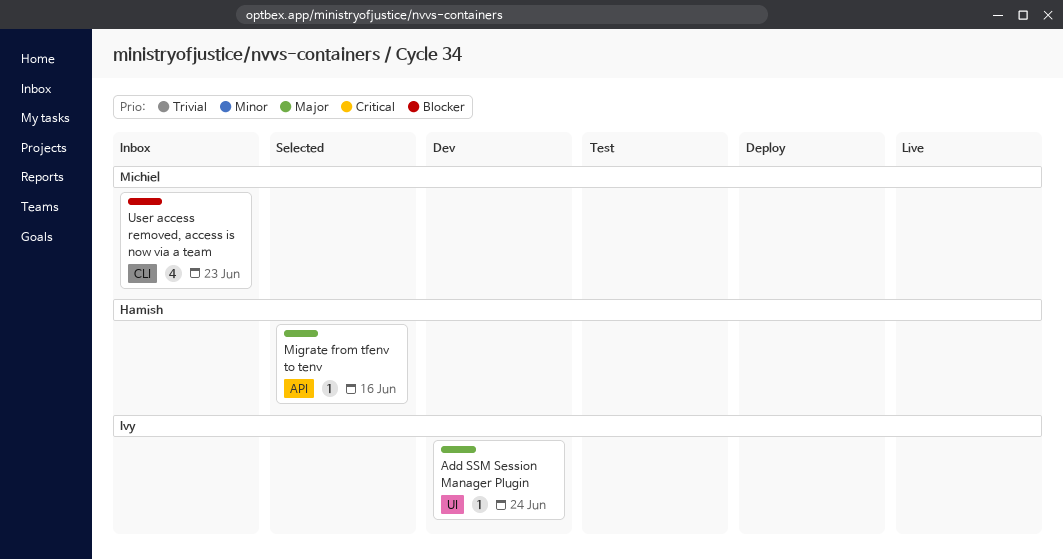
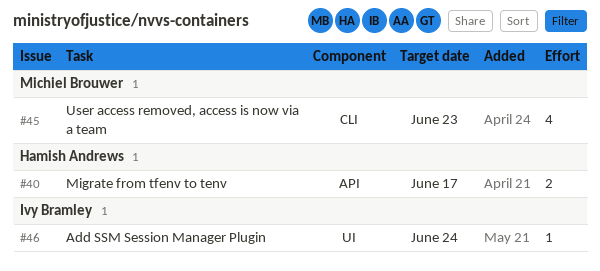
Migrate from tfenv to tenv, estimate: 1 -> 2
Migrate from tfenv to tenv, due: Jun 16 -> Jun 17

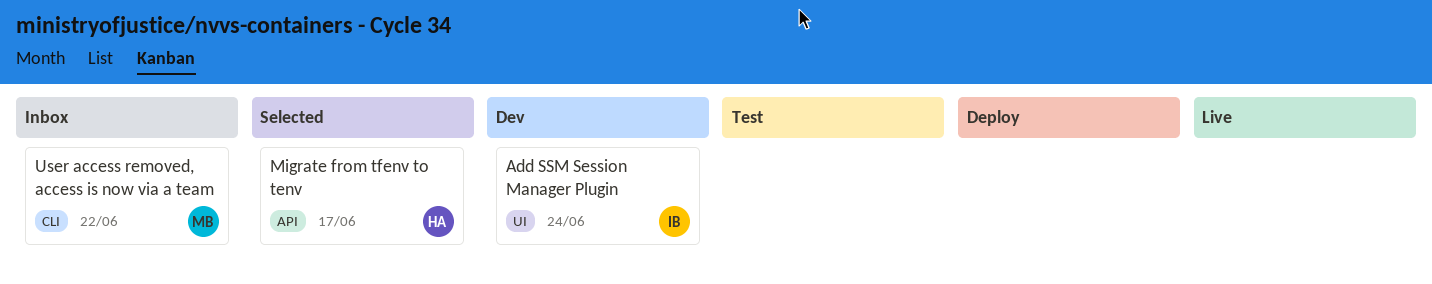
User access removed, access is now via a team, due: Jun 23 -> Jun 22

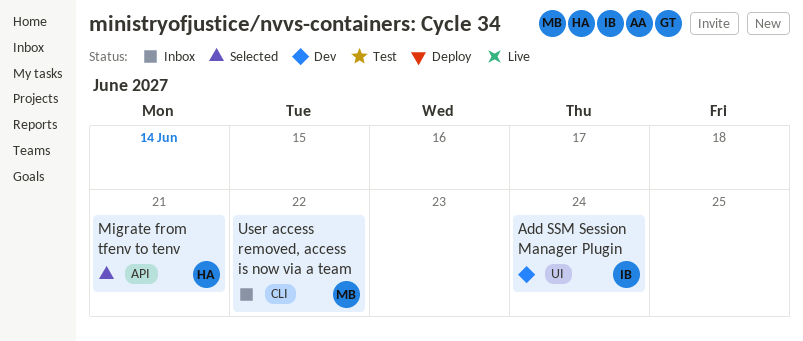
Migrate from tfenv to tenv, due: Jun 17 -> Jun 21

